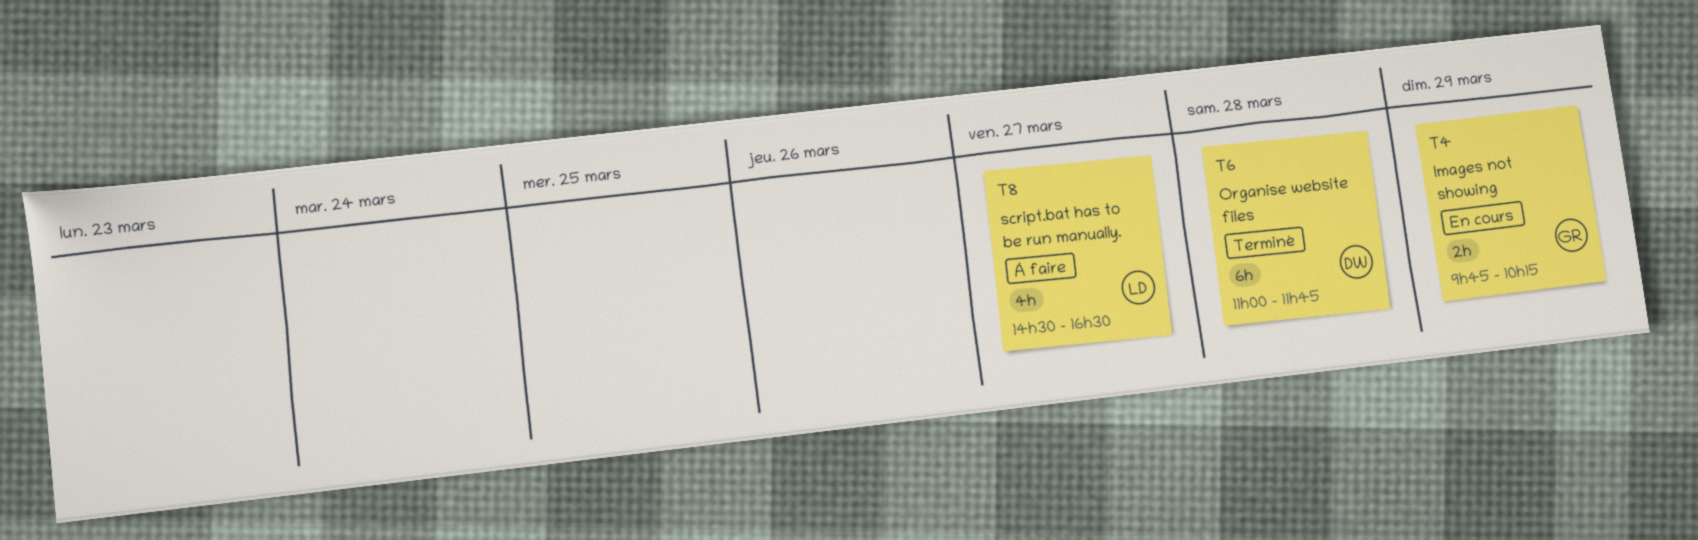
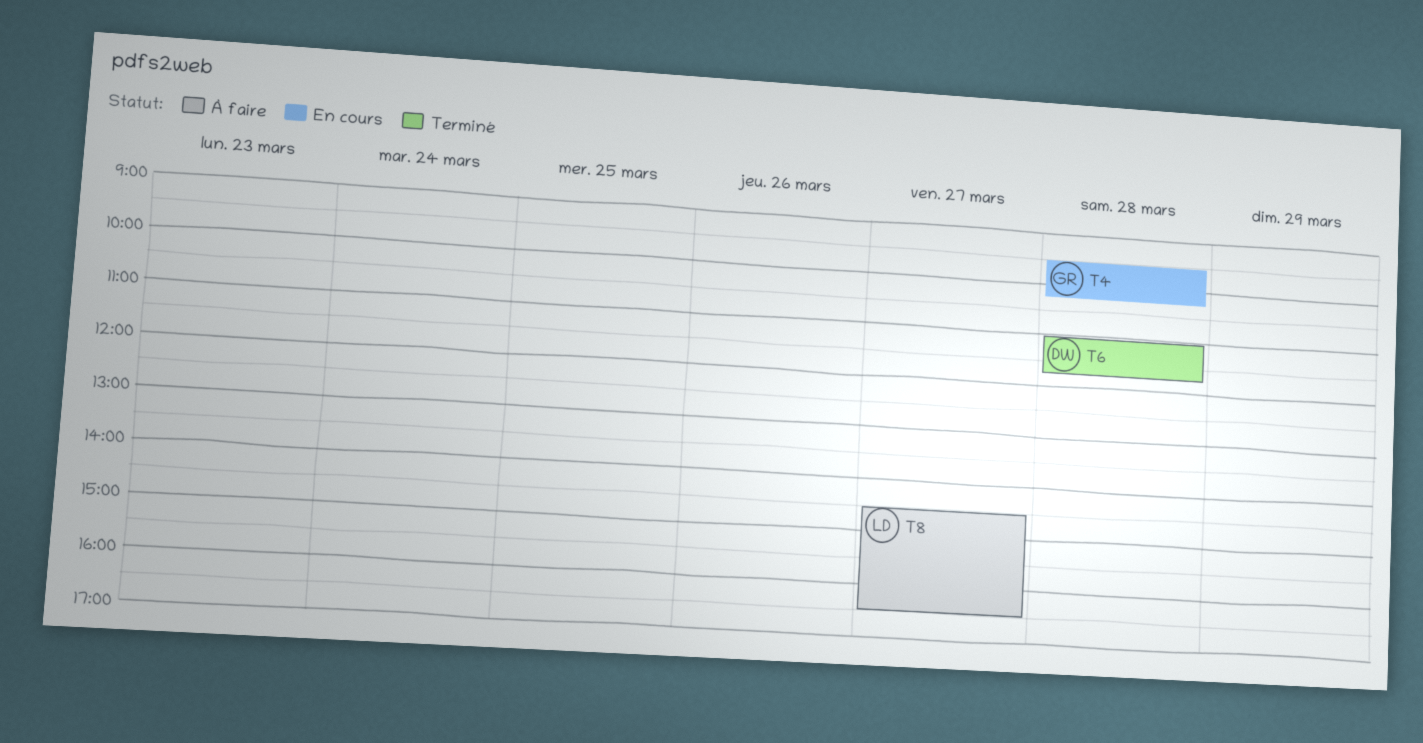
T4, day: Mar 29 -> Mar 28
T4, begins: 09:45 -> 09:30

